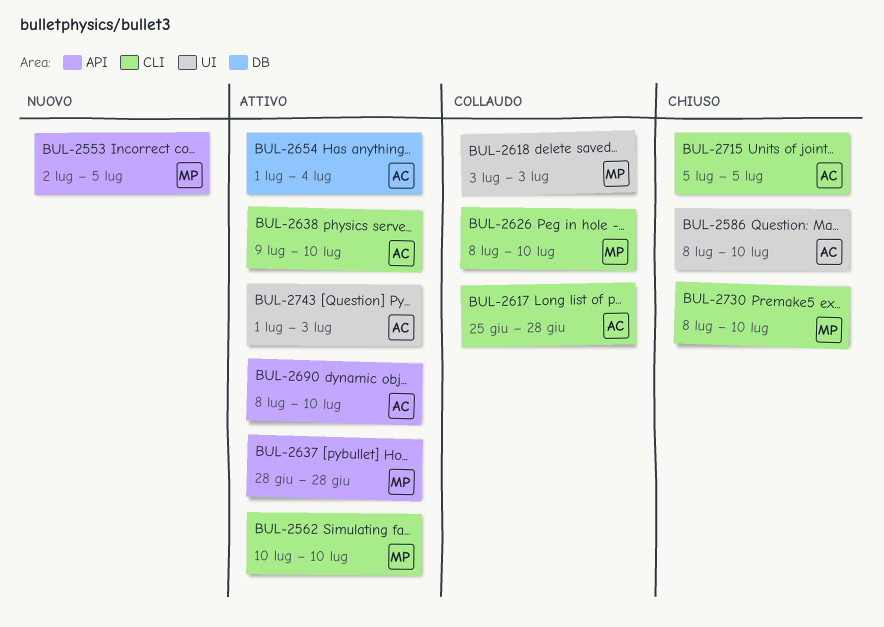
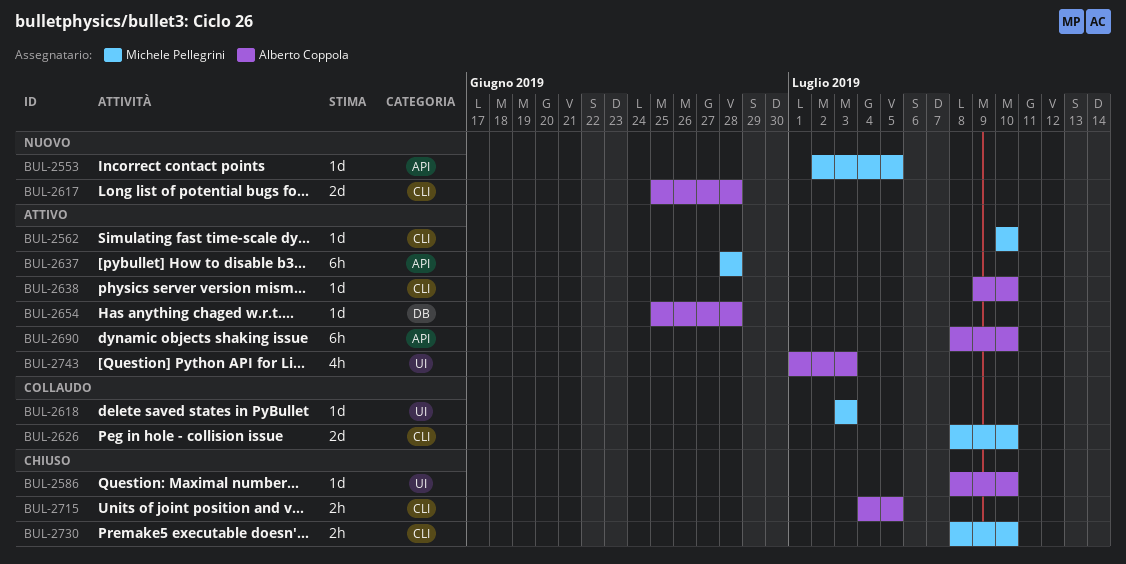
BUL-2617, status: Collaudo -> Nuovo
BUL-2654, start: Jul 1 -> Jun 25
BUL-2654, due: Jul 4 -> Jun 28
BUL-2715, start: Jul 5 -> Jul 4

